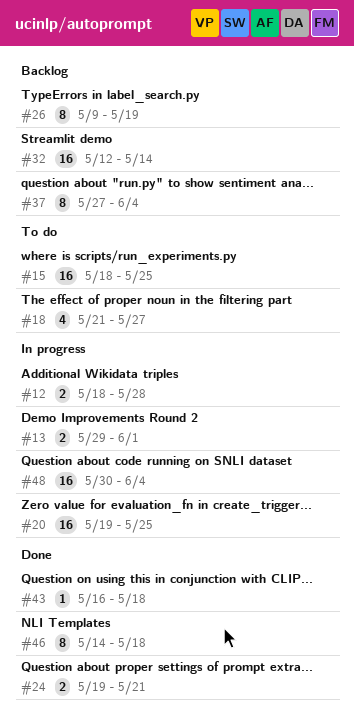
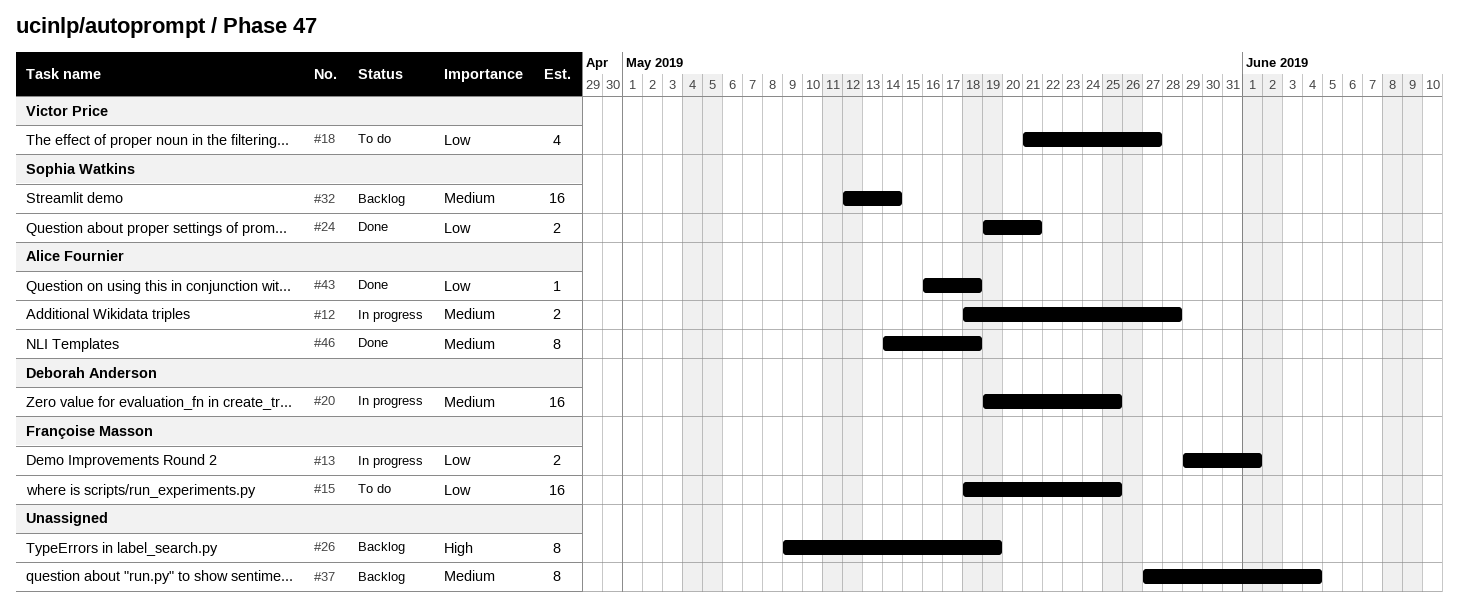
#48: present -> none

